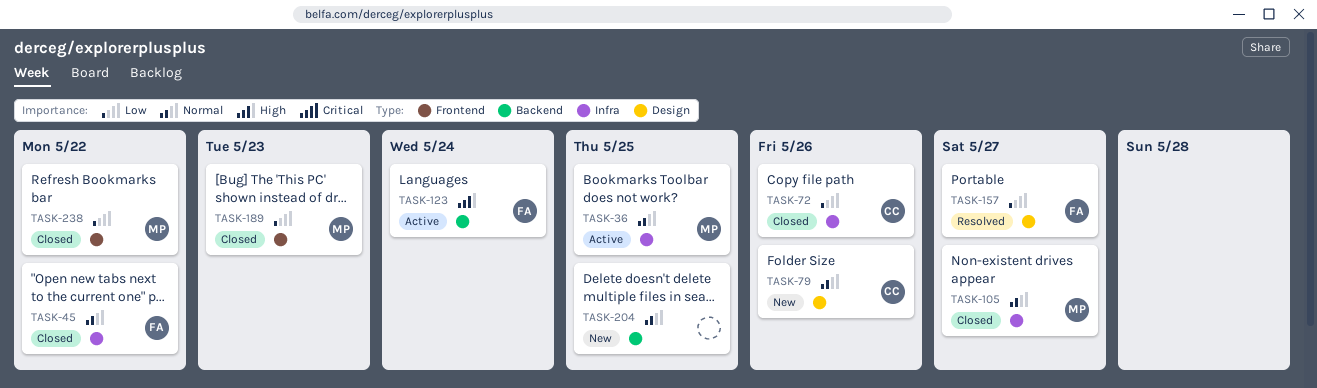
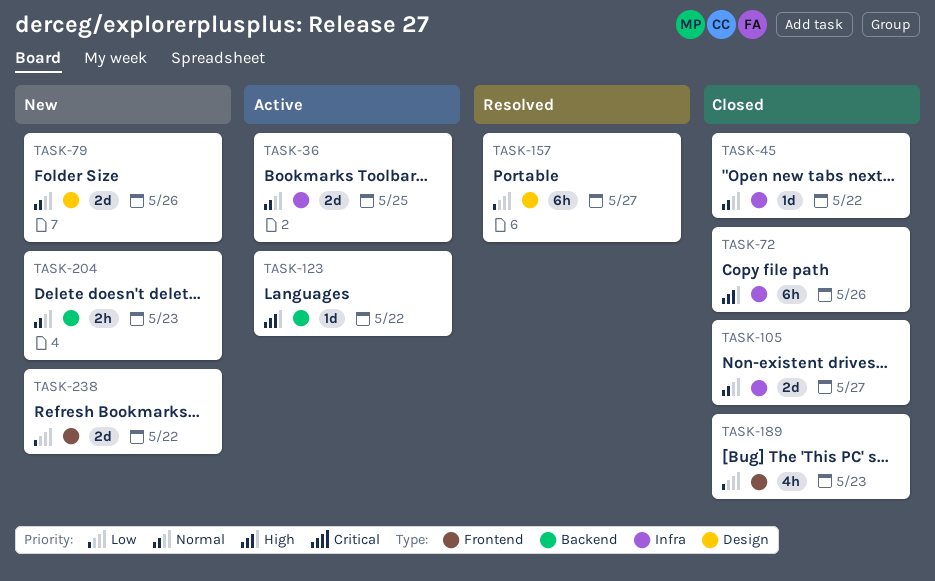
TASK-72, priority: Low -> High
TASK-123, due: May 24 -> May 22
TASK-204, due: May 25 -> May 23
TASK-238, status: Closed -> New

